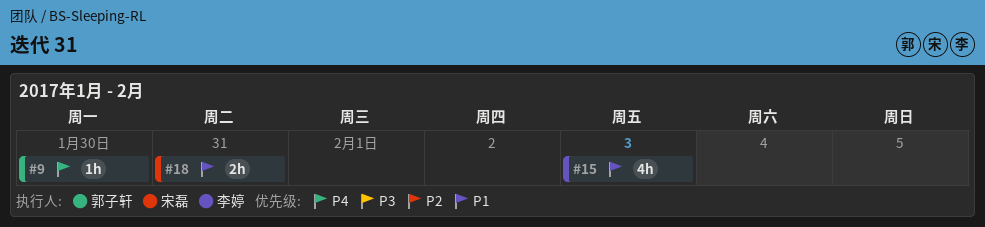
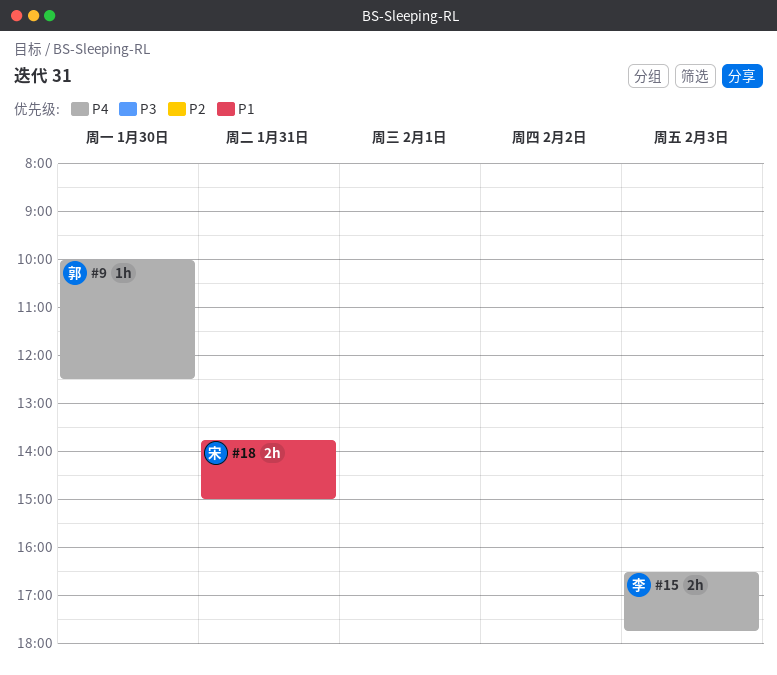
#15, priority: P1 -> P4
#15, estimate: 4h -> 2h

